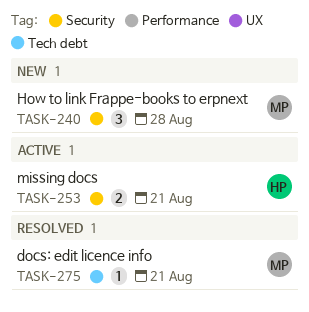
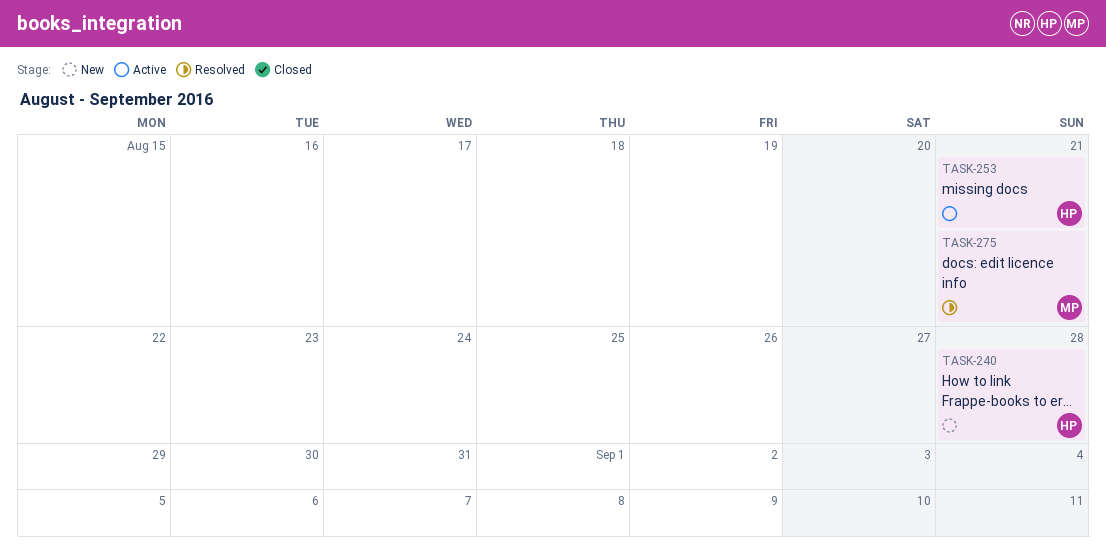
TASK-240, owner: MP -> HP

